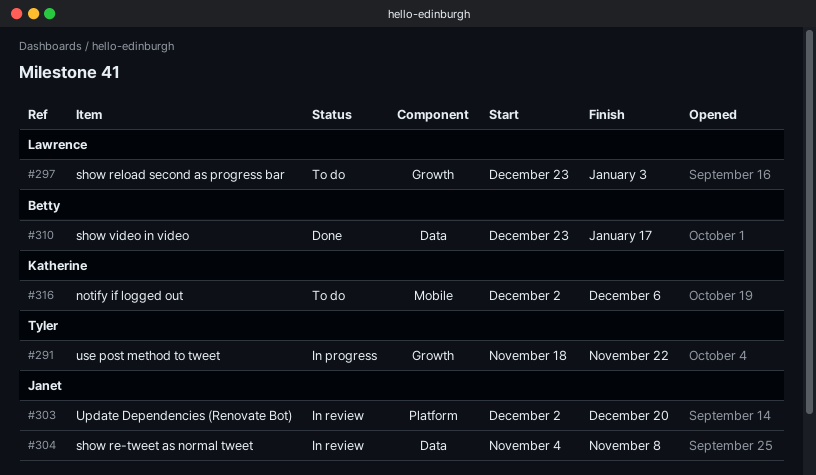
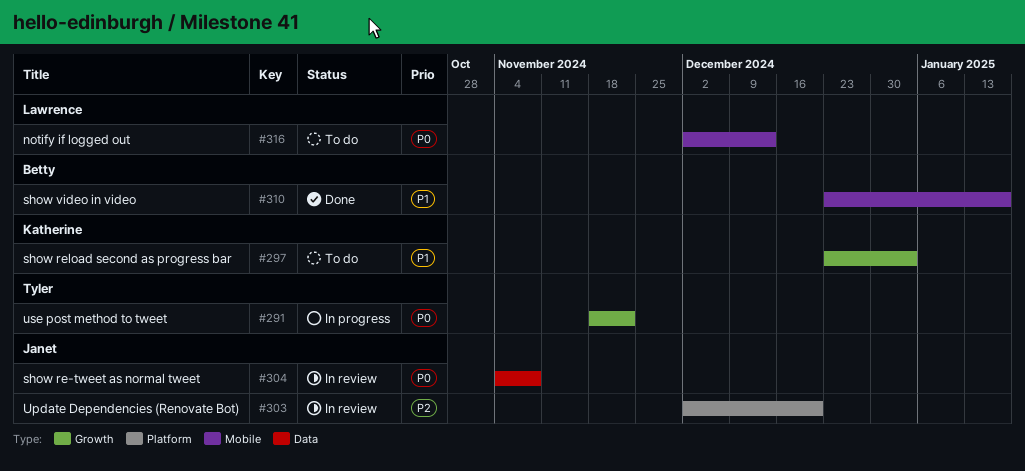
#297, owner: Lawrence -> Katherine
#310, label: Data -> Mobile
#316, owner: Katherine -> Lawrence
#316, due: Dec 6 -> Dec 13

